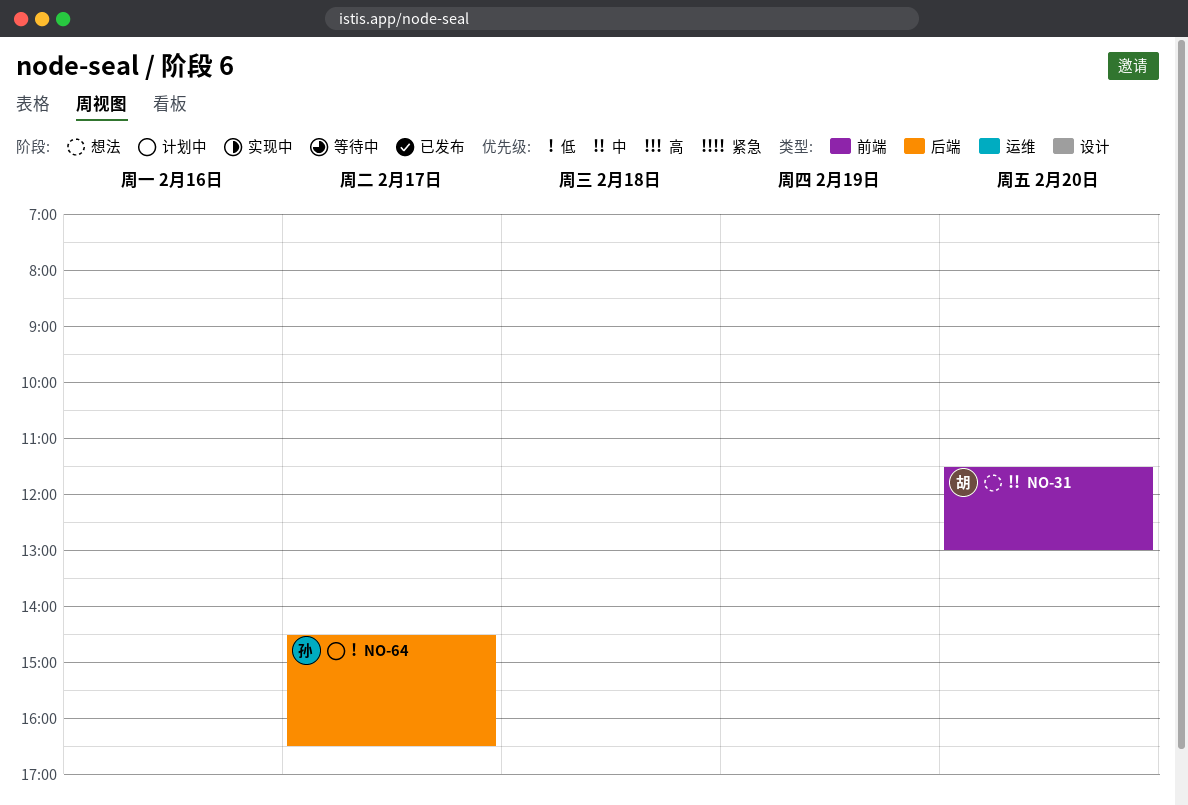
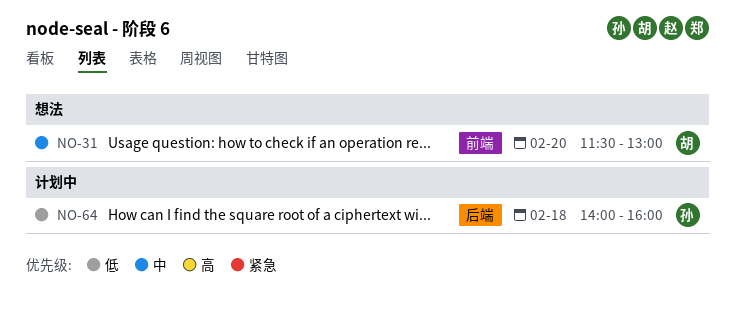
NO-64, day: Feb 17 -> Feb 18
NO-64, begins: 14:30 -> 14:00
NO-64, ends: 16:30 -> 16:00

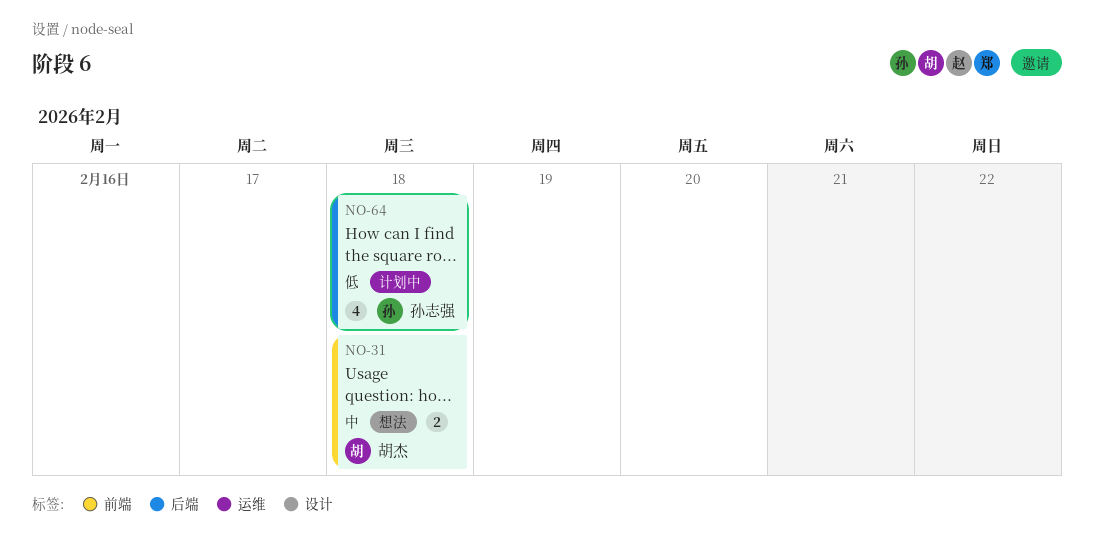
NO-31, day: Feb 20 -> Feb 18

